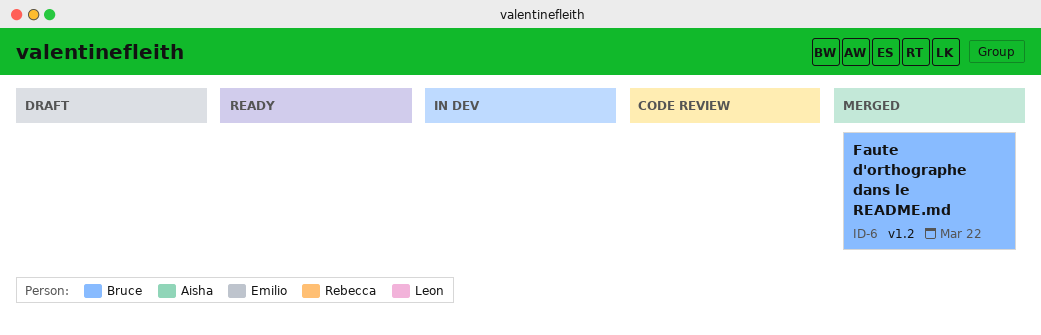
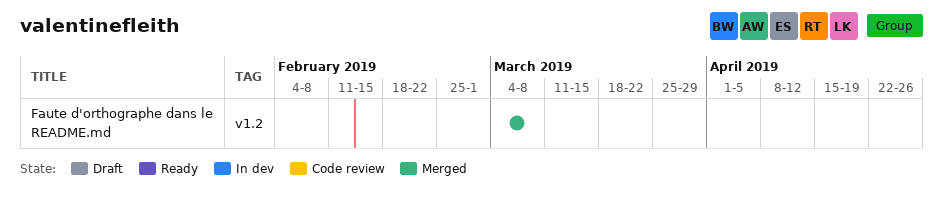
Faute d'orthographe dans le README.md, due: Mar 22 -> Mar 8

